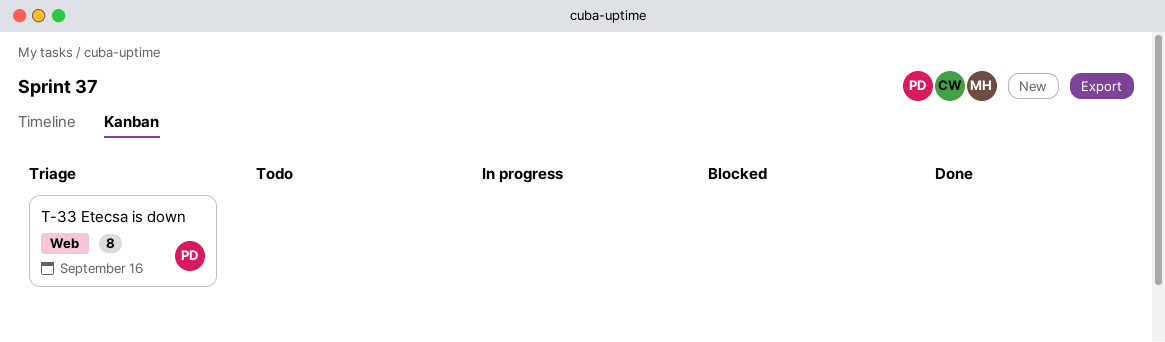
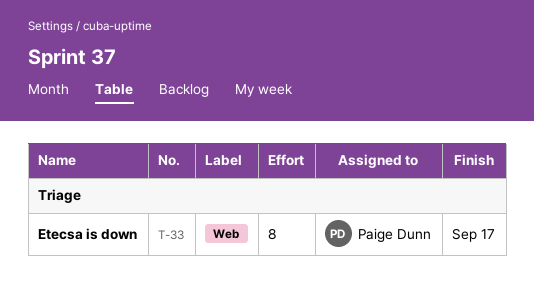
T-33, due: Sep 16 -> Sep 17

